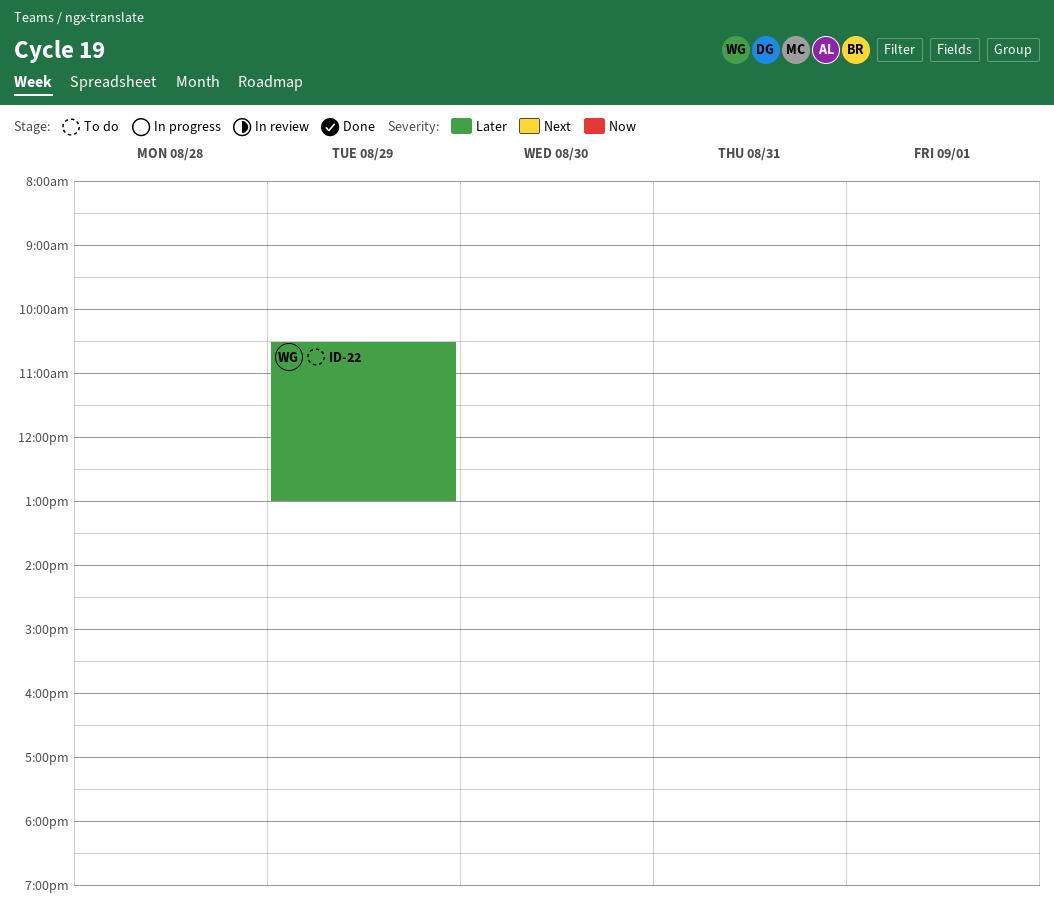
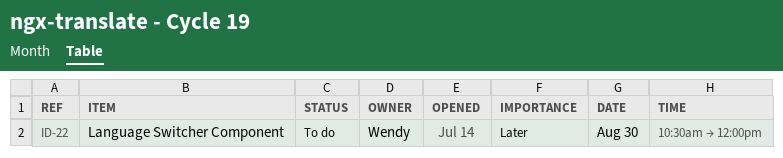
ID-22, day: Aug 29 -> Aug 30
ID-22, ends: 13:00 -> 12:00

